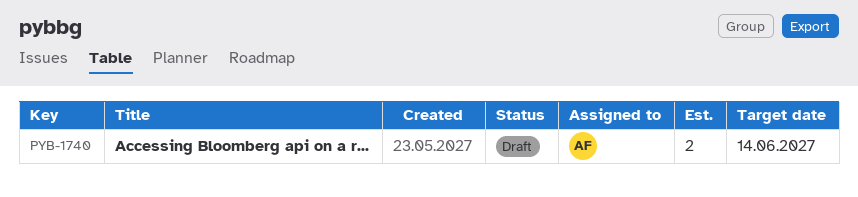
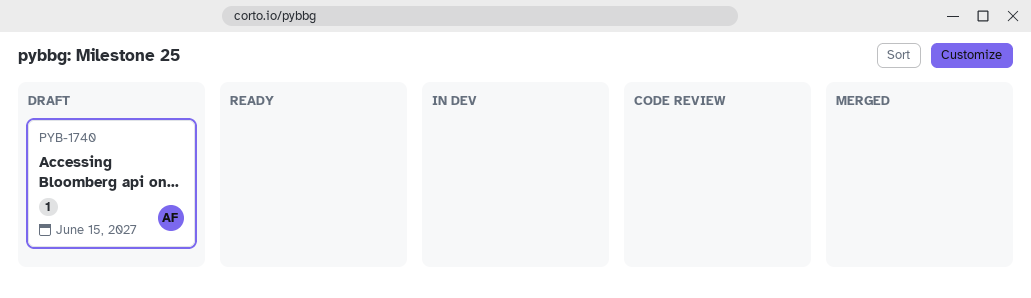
PYB-1740, estimate: 2 -> 1
PYB-1740, due: Jun 14 -> Jun 15

